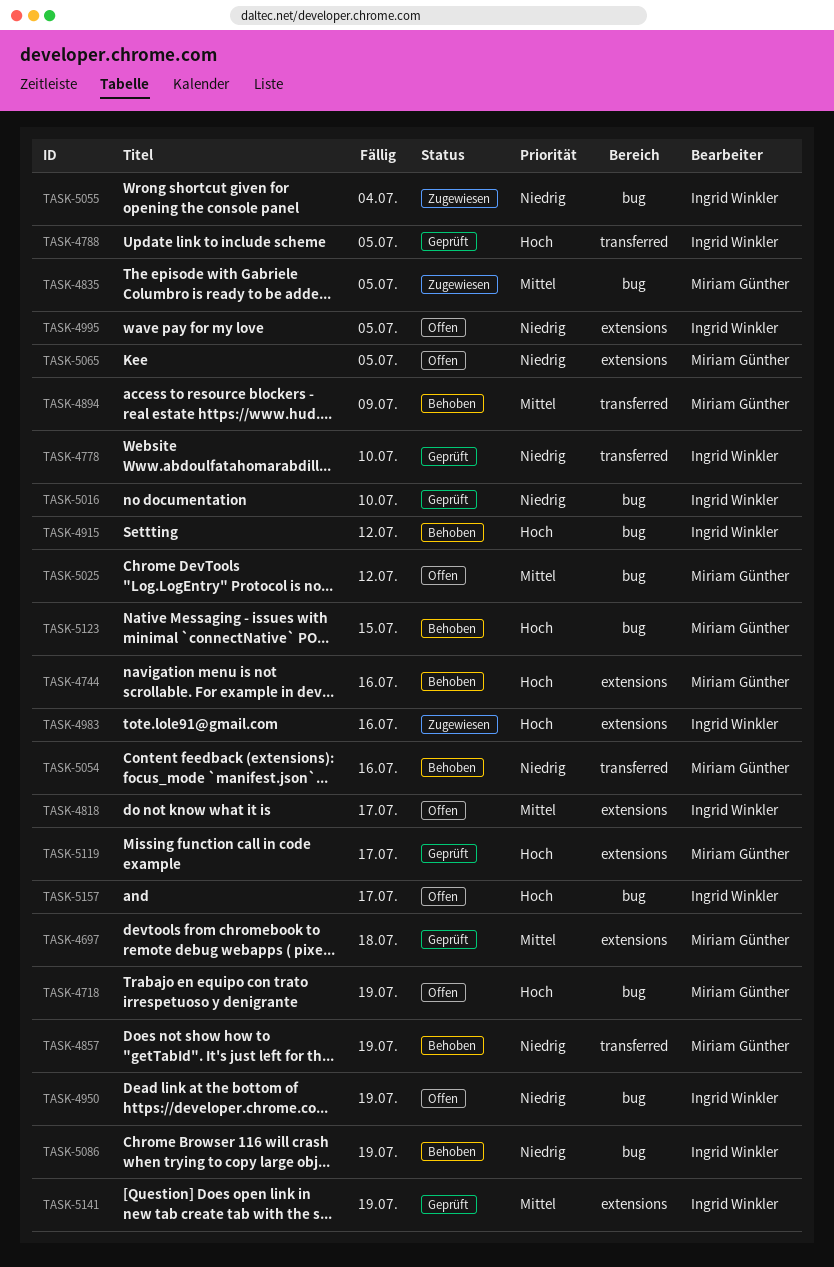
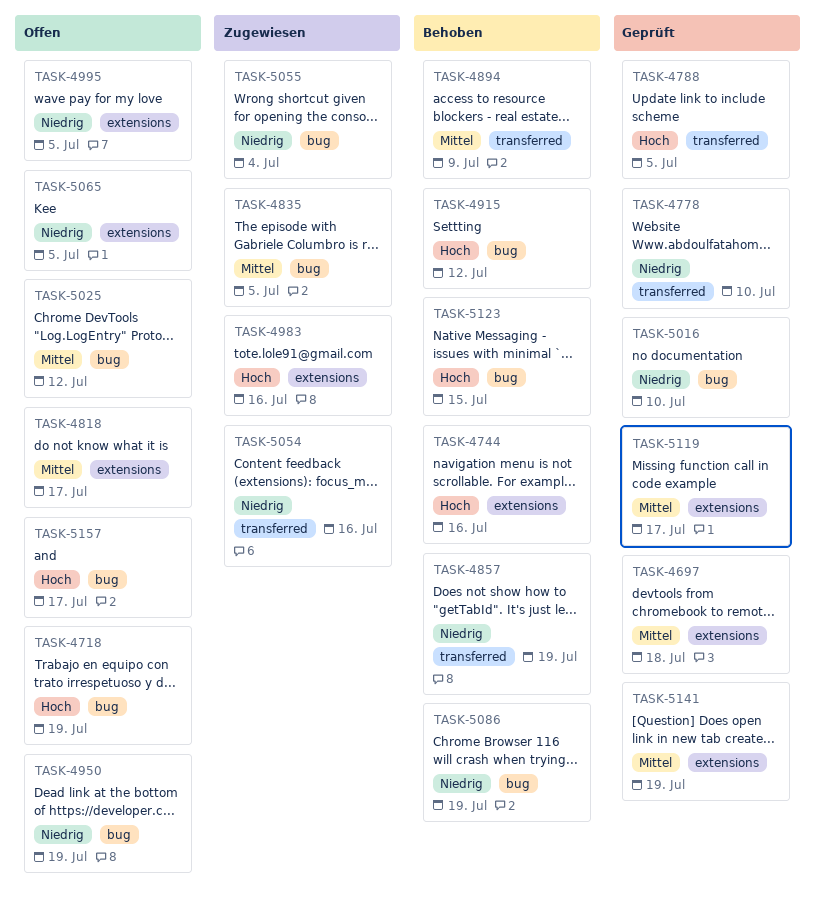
TASK-5054, status: Behoben -> Zugewiesen
TASK-5119, priority: Hoch -> Mittel

